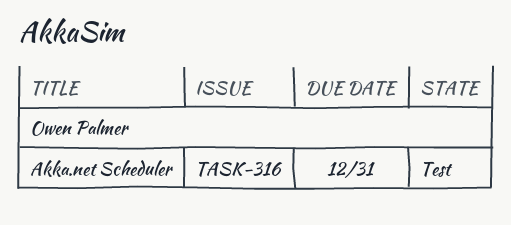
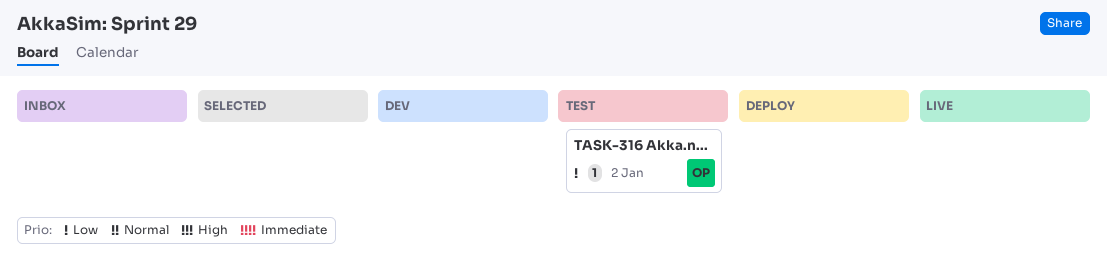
TASK-316, due: Dec 31 -> Jan 2

